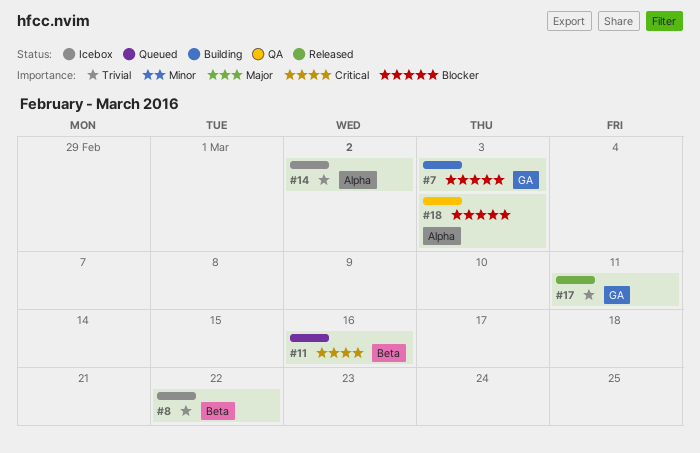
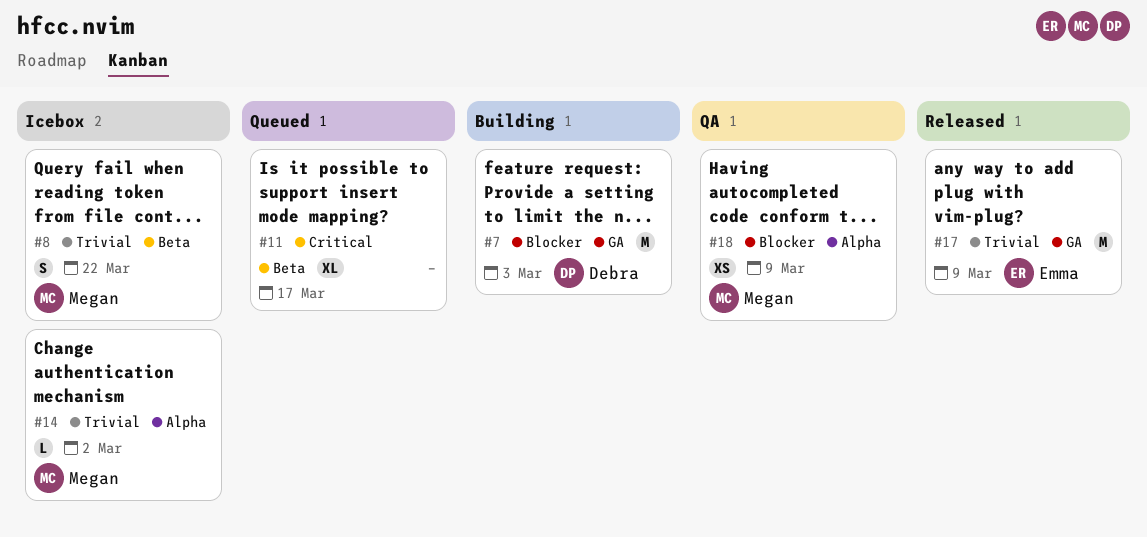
#11, due: Mar 16 -> Mar 17
#17, due: Mar 11 -> Mar 9
#18, due: Mar 3 -> Mar 9

